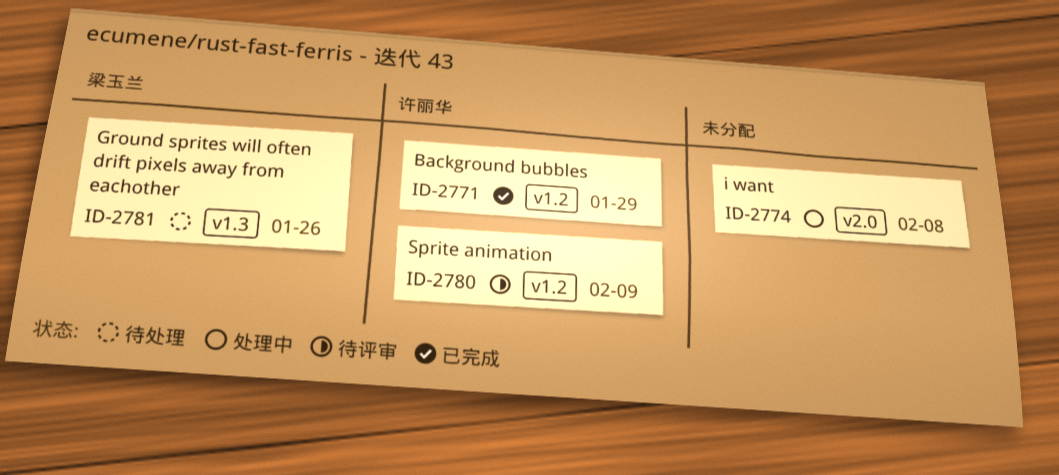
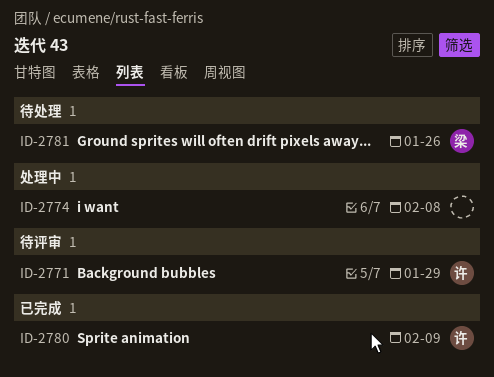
ID-2771, status: 已完成 -> 待评审
ID-2780, status: 待评审 -> 已完成

